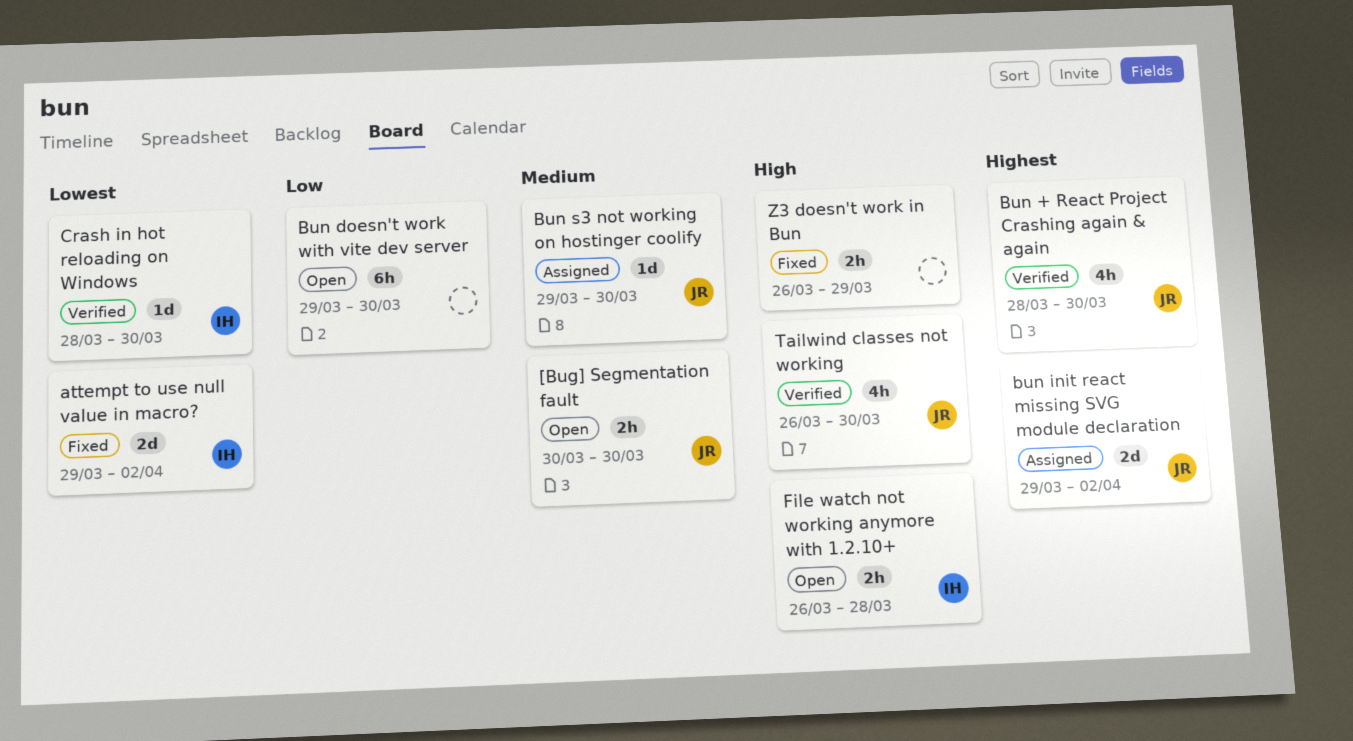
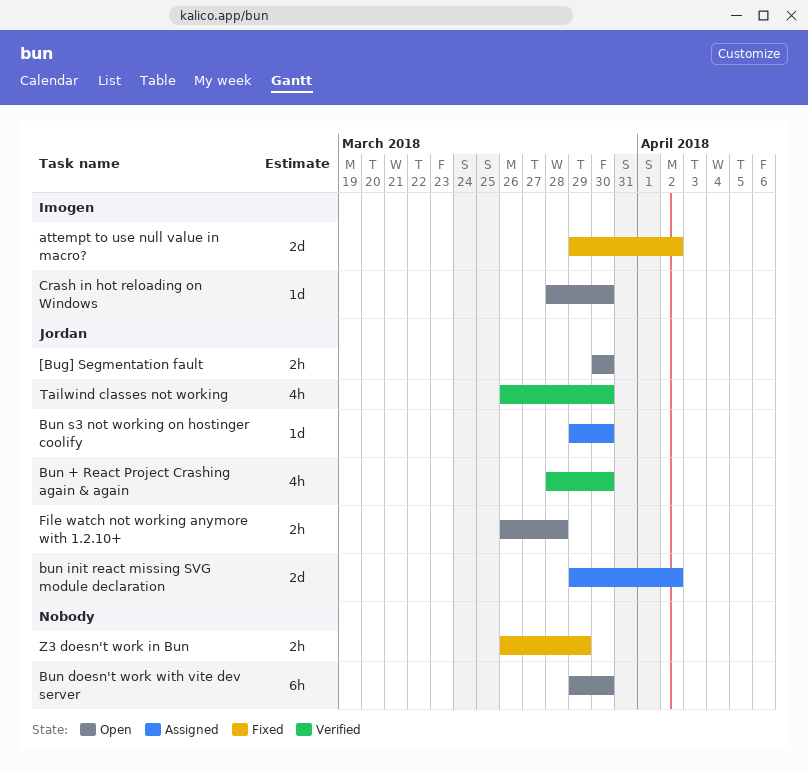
Crash in hot reloading on Windows, status: Verified -> Open
File watch not working anymore with 1.2.10+, owner: Imogen -> Jordan

